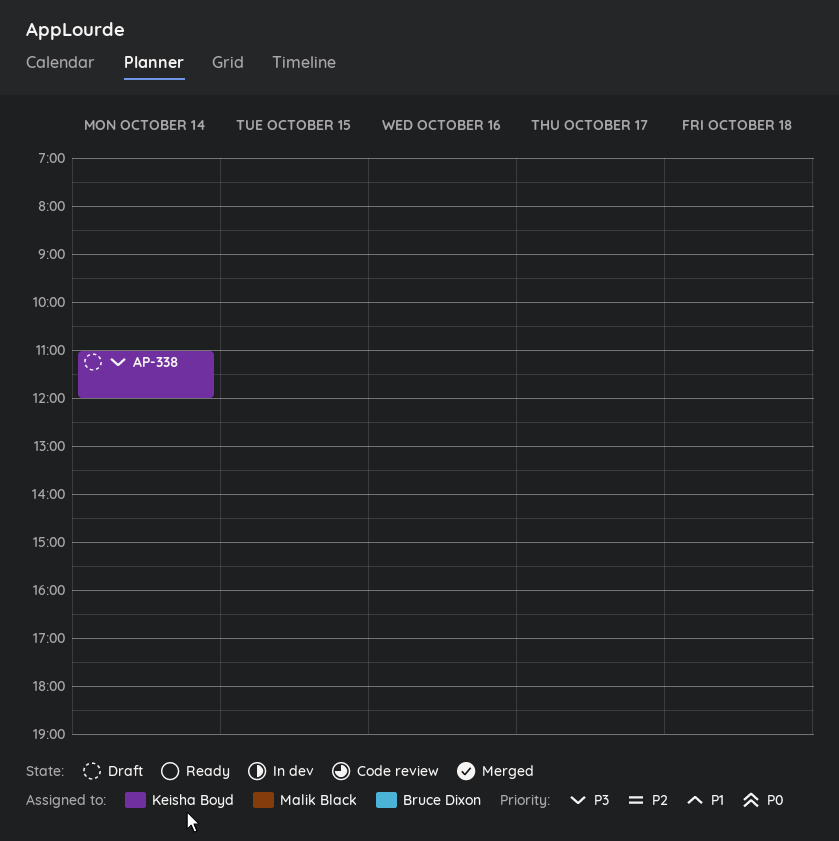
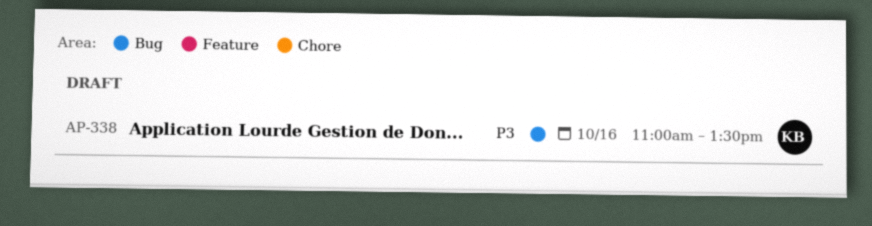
AP-338, day: Oct 14 -> Oct 16
AP-338, ends: 12:00 -> 13:30

